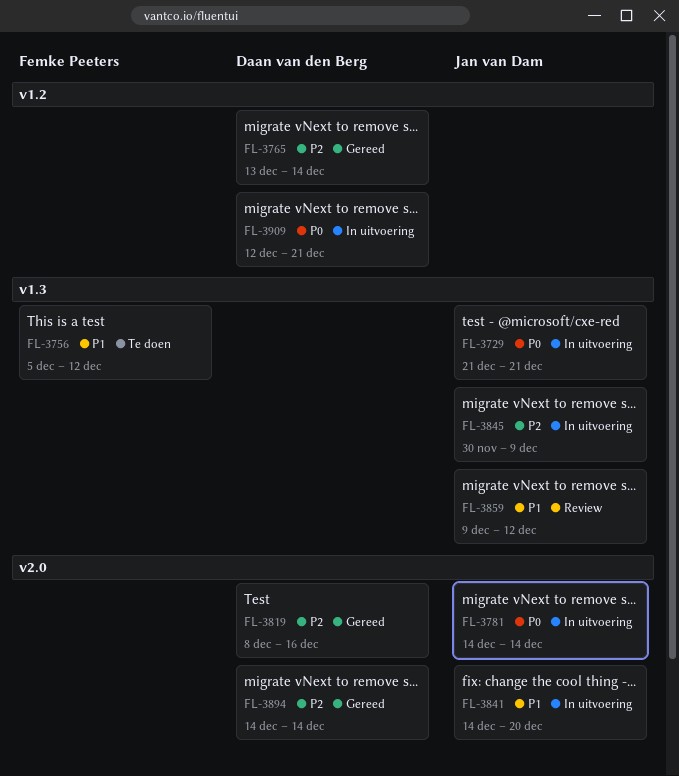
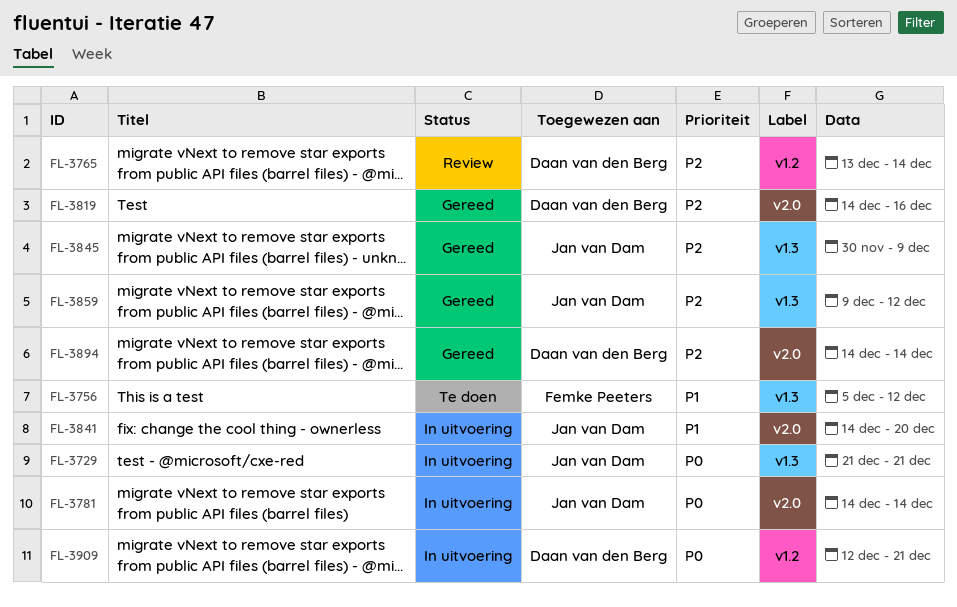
FL-3765, status: Gereed -> Review
FL-3819, start: Dec 8 -> Dec 14
FL-3845, status: In uitvoering -> Gereed
FL-3859, status: Review -> Gereed
FL-3859, priority: P1 -> P2

